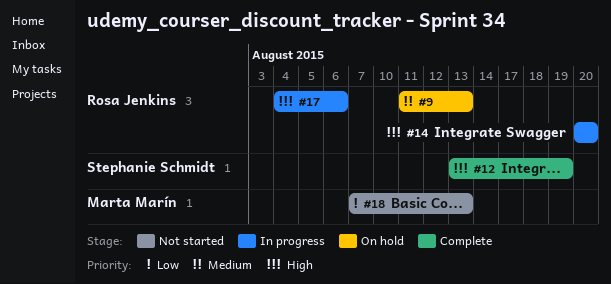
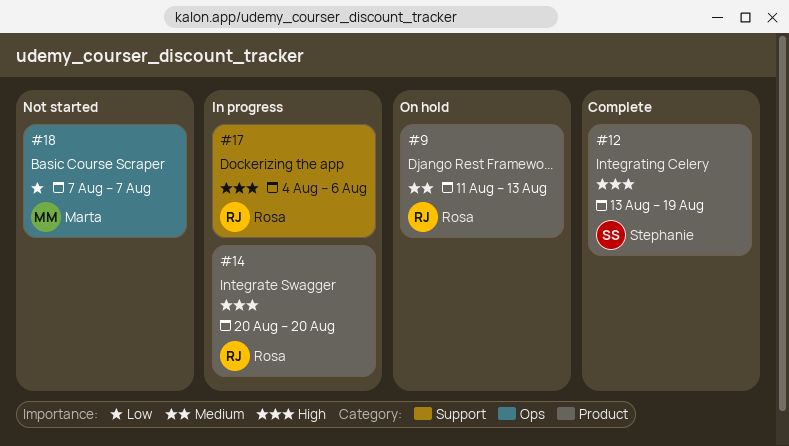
#18, due: Aug 13 -> Aug 7

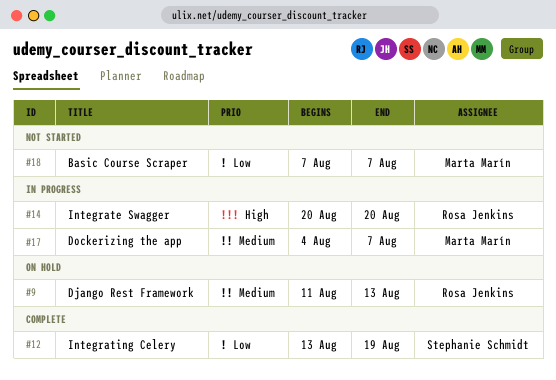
#12, priority: High -> Low
#17, owner: Rosa Jenkins -> Marta Marín
#17, priority: High -> Medium
#17, due: Aug 6 -> Aug 7

